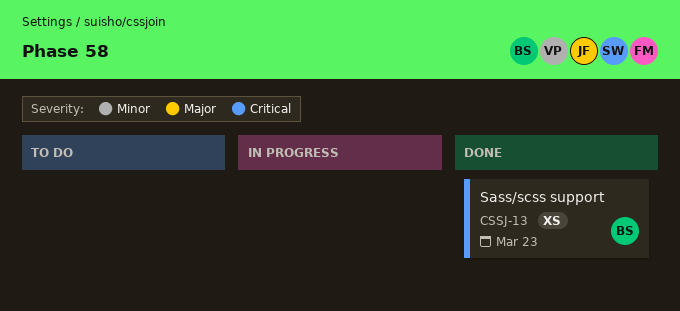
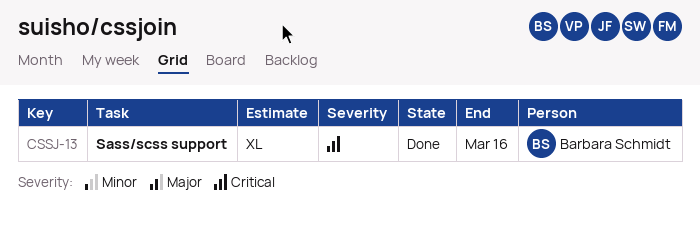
CSSJ-13, estimate: XS -> XL
CSSJ-13, due: Mar 23 -> Mar 16

